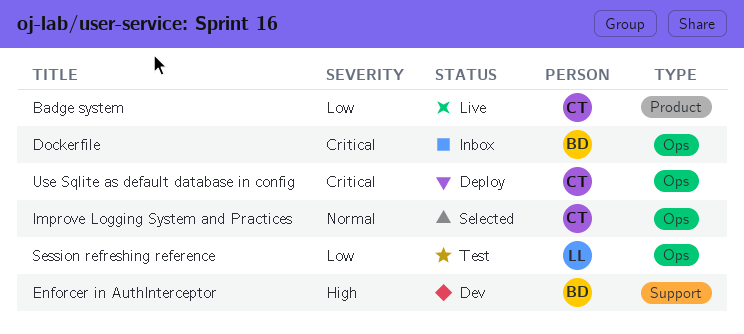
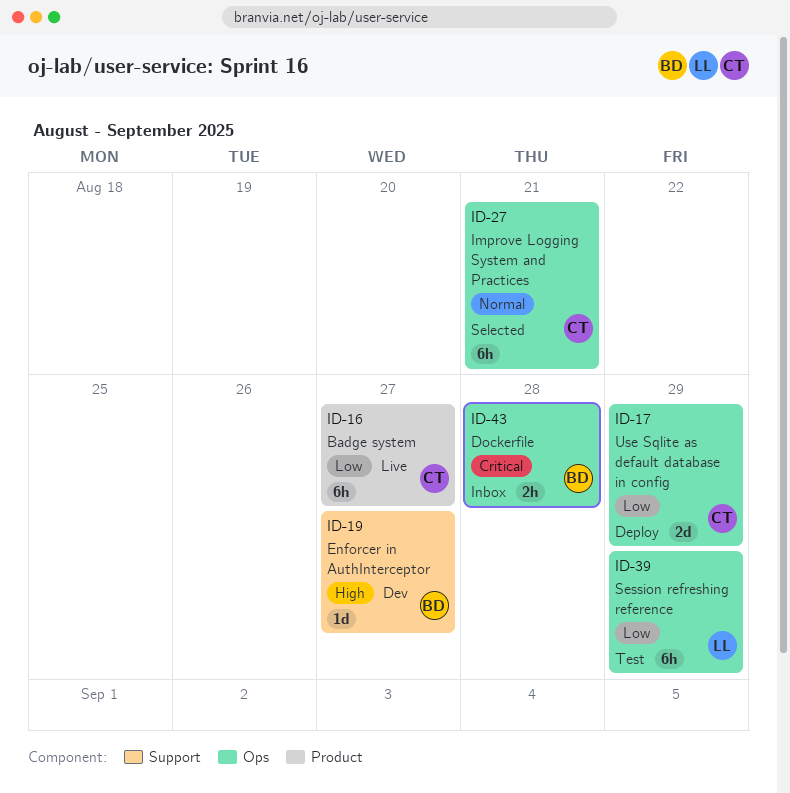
Use Sqlite as default database in config, priority: Critical -> Low

